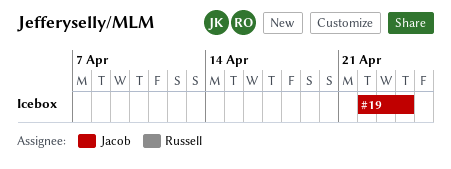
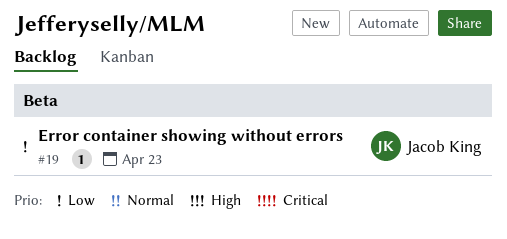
#19, due: Apr 24 -> Apr 23

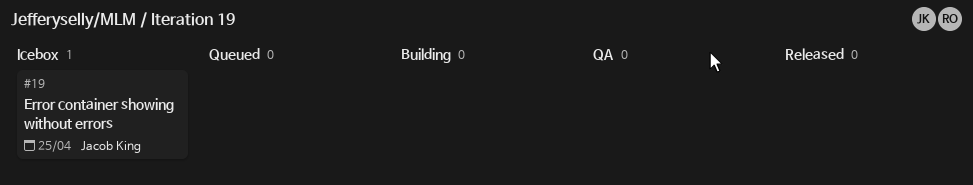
#19, due: Apr 23 -> Apr 25

